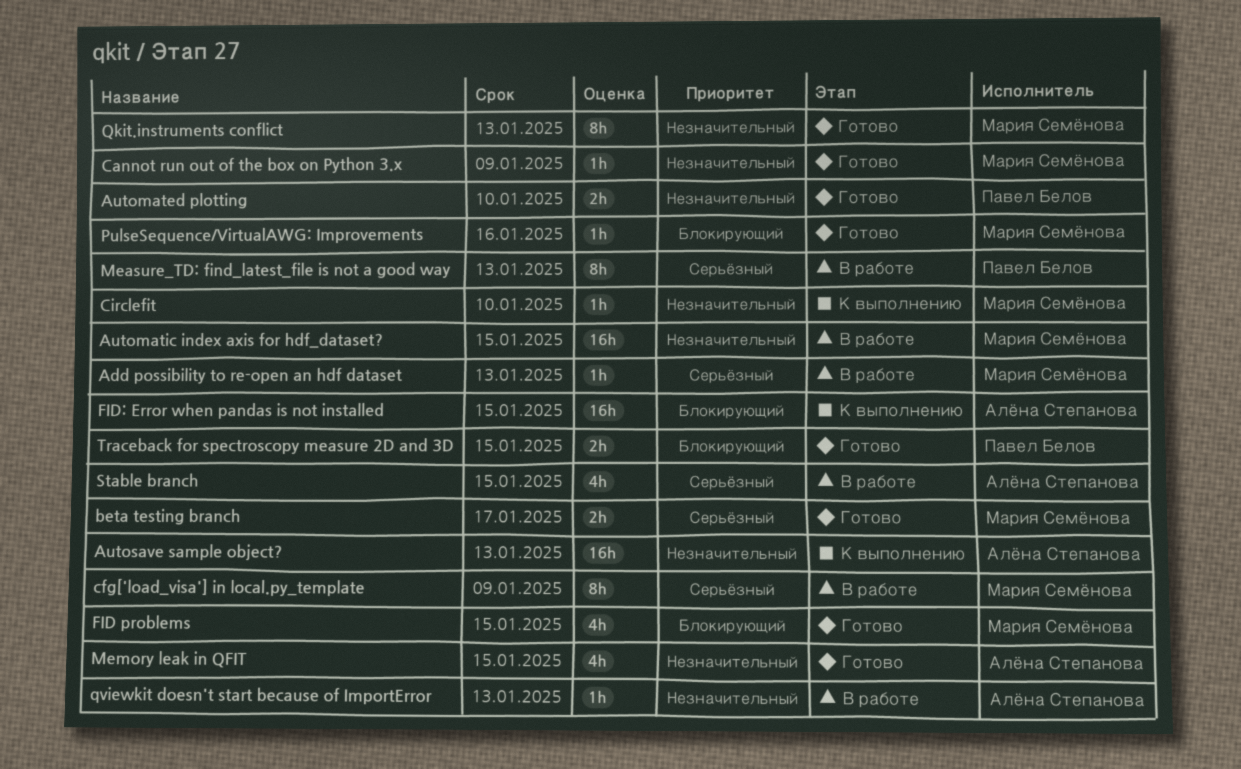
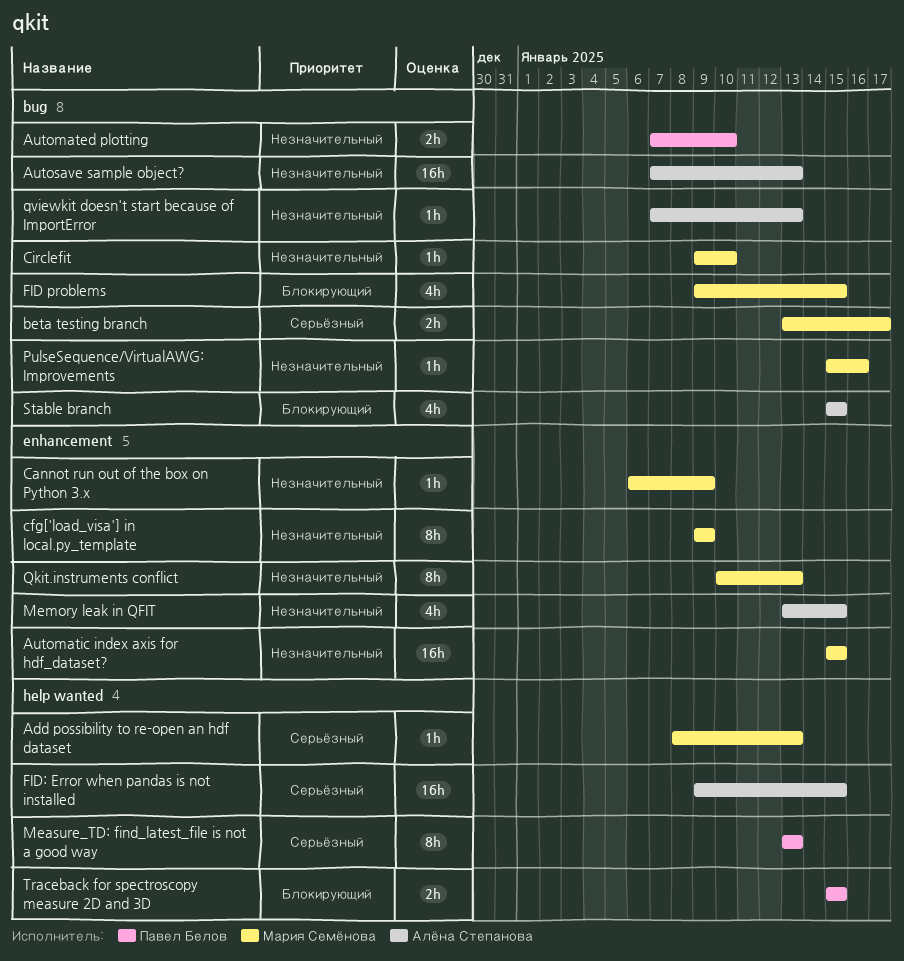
cfg['load_visa'] in local.py_template, priority: Серьёзный -> Незначительный
FID: Error when pandas is not installed, priority: Блокирующий -> Серьёзный
PulseSequence/VirtualAWG: Improvements, priority: Блокирующий -> Незначительный
Stable branch, priority: Серьёзный -> Блокирующий

